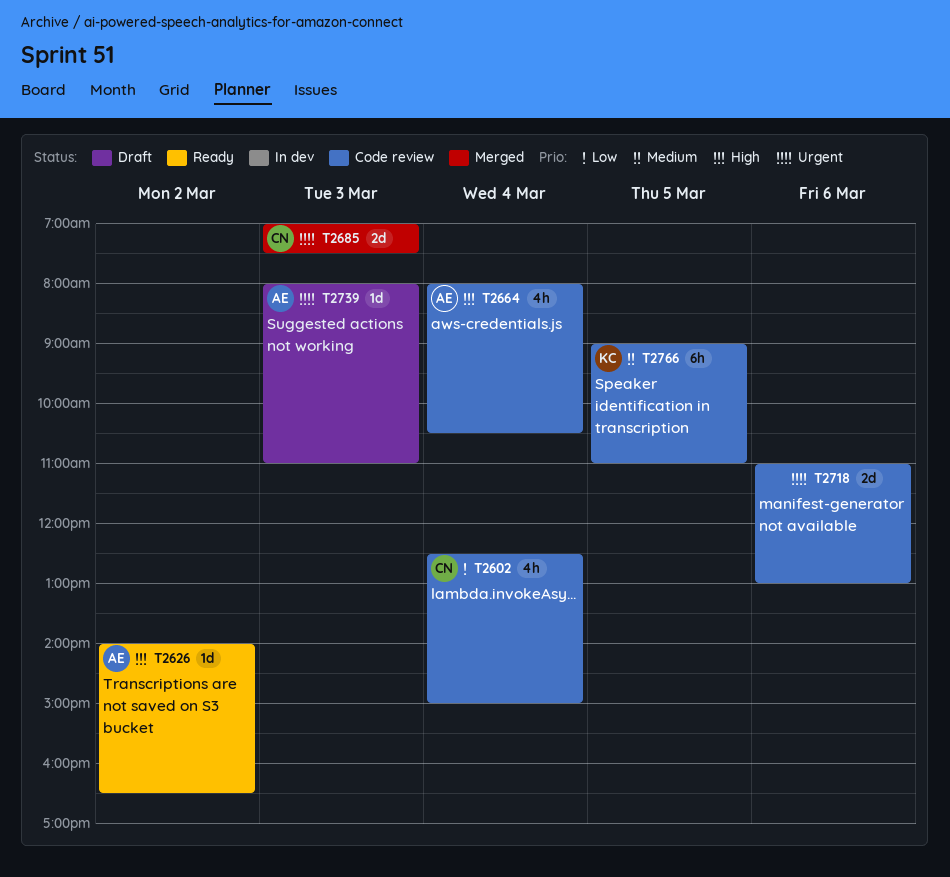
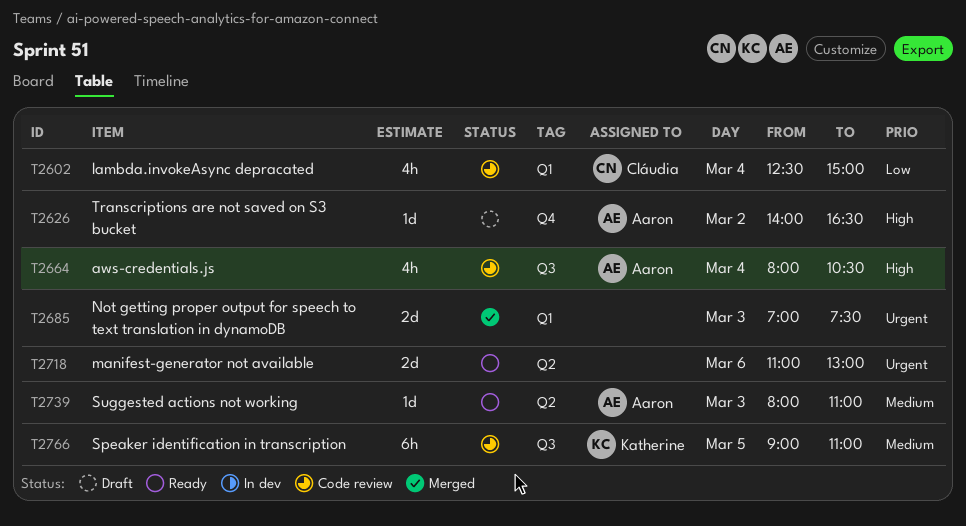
T2626, status: Ready -> Draft
T2685, owner: Cláudia -> none
T2718, status: Code review -> Ready
T2739, status: Draft -> Ready
T2739, priority: Urgent -> Medium

